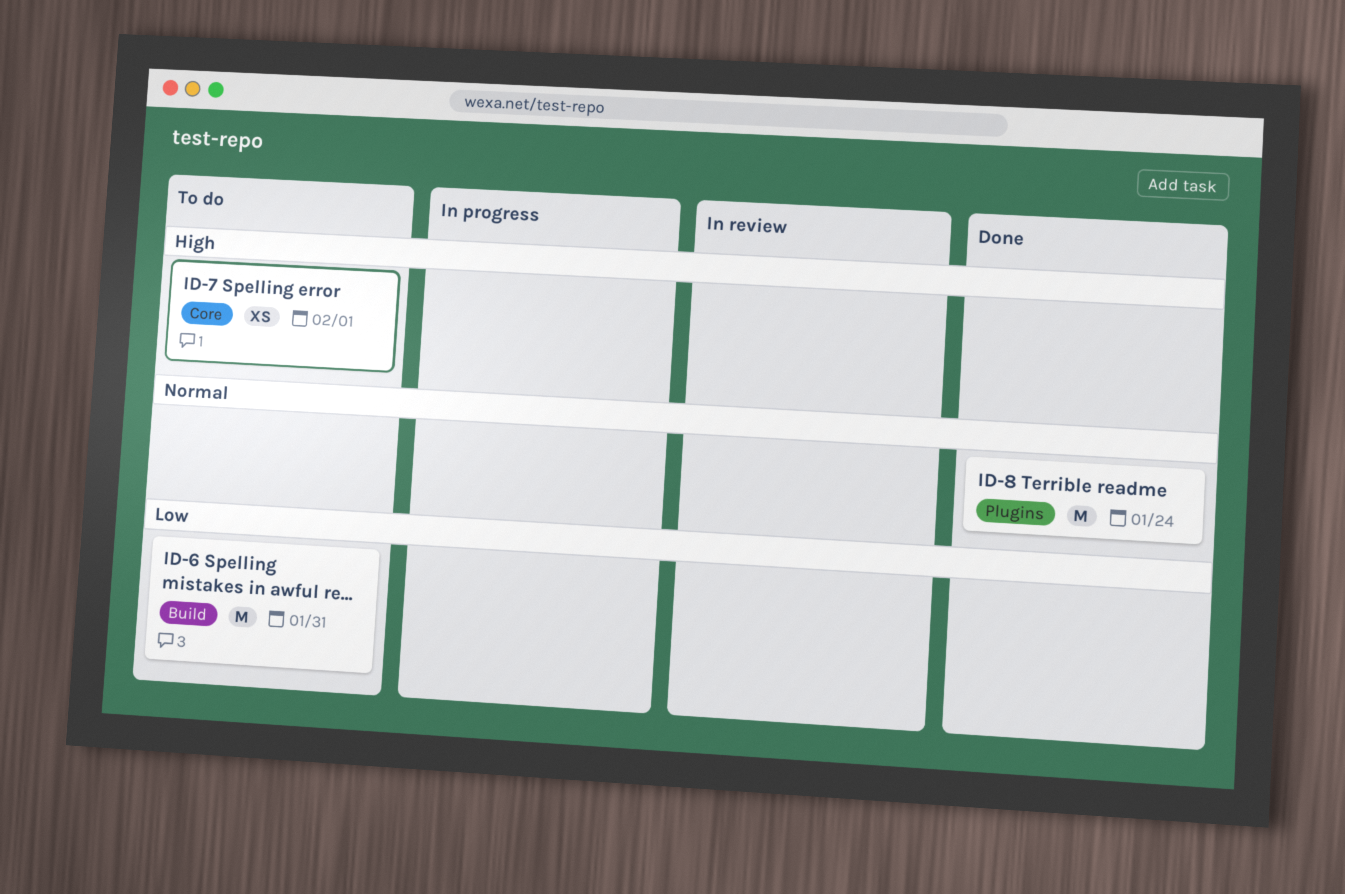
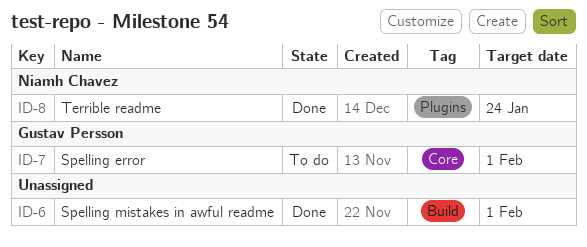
ID-6, status: To do -> Done
ID-6, due: Jan 31 -> Feb 1

